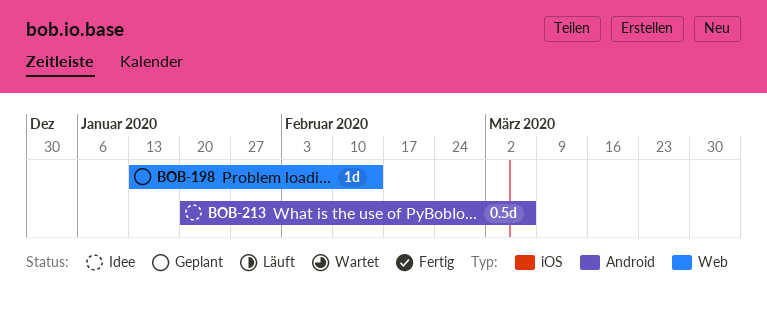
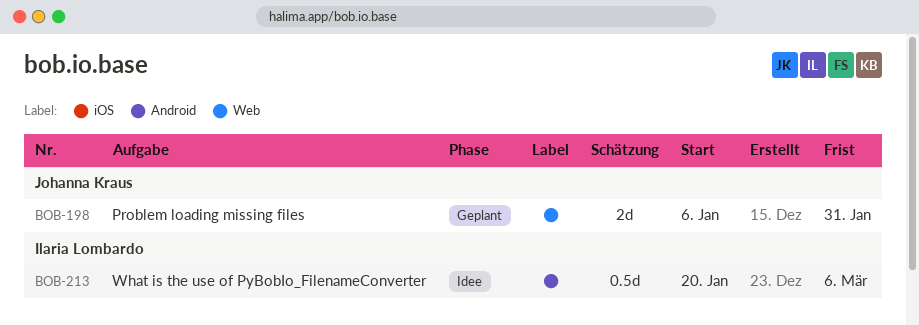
BOB-198, estimate: 1d -> 2d
BOB-198, start: Jan 13 -> Jan 6
BOB-198, due: Feb 14 -> Jan 31

